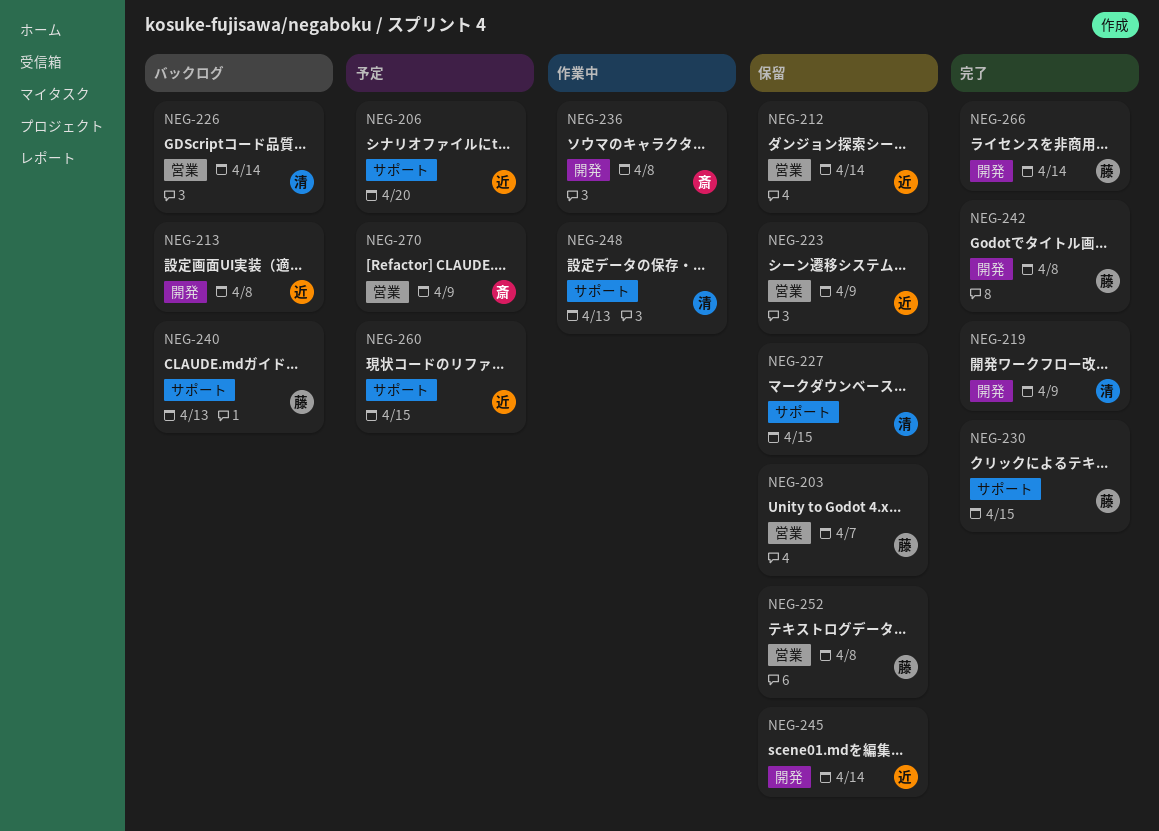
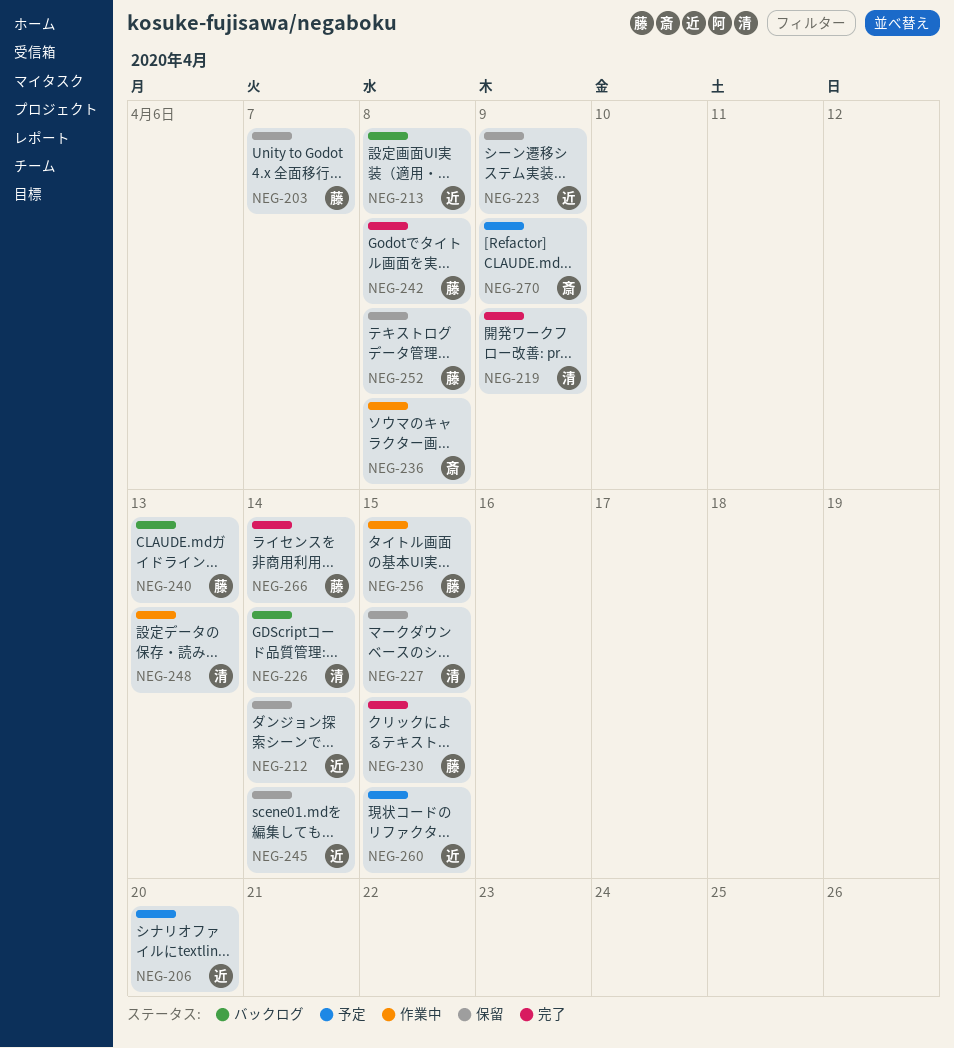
NEG-256: none -> present

